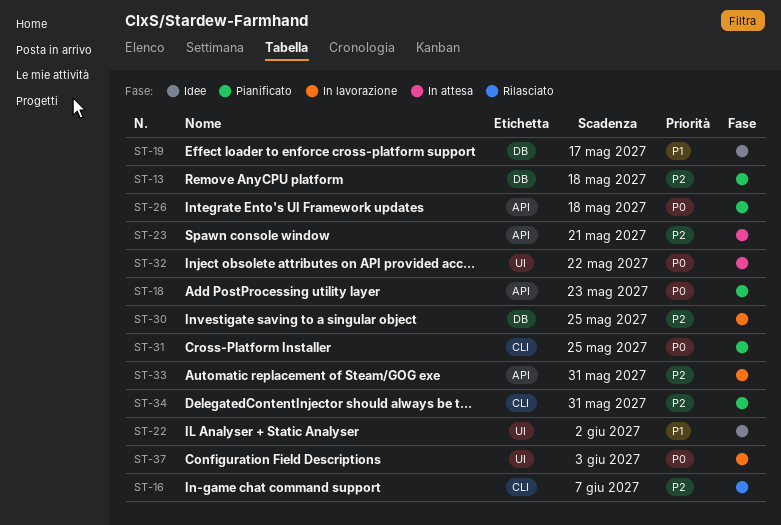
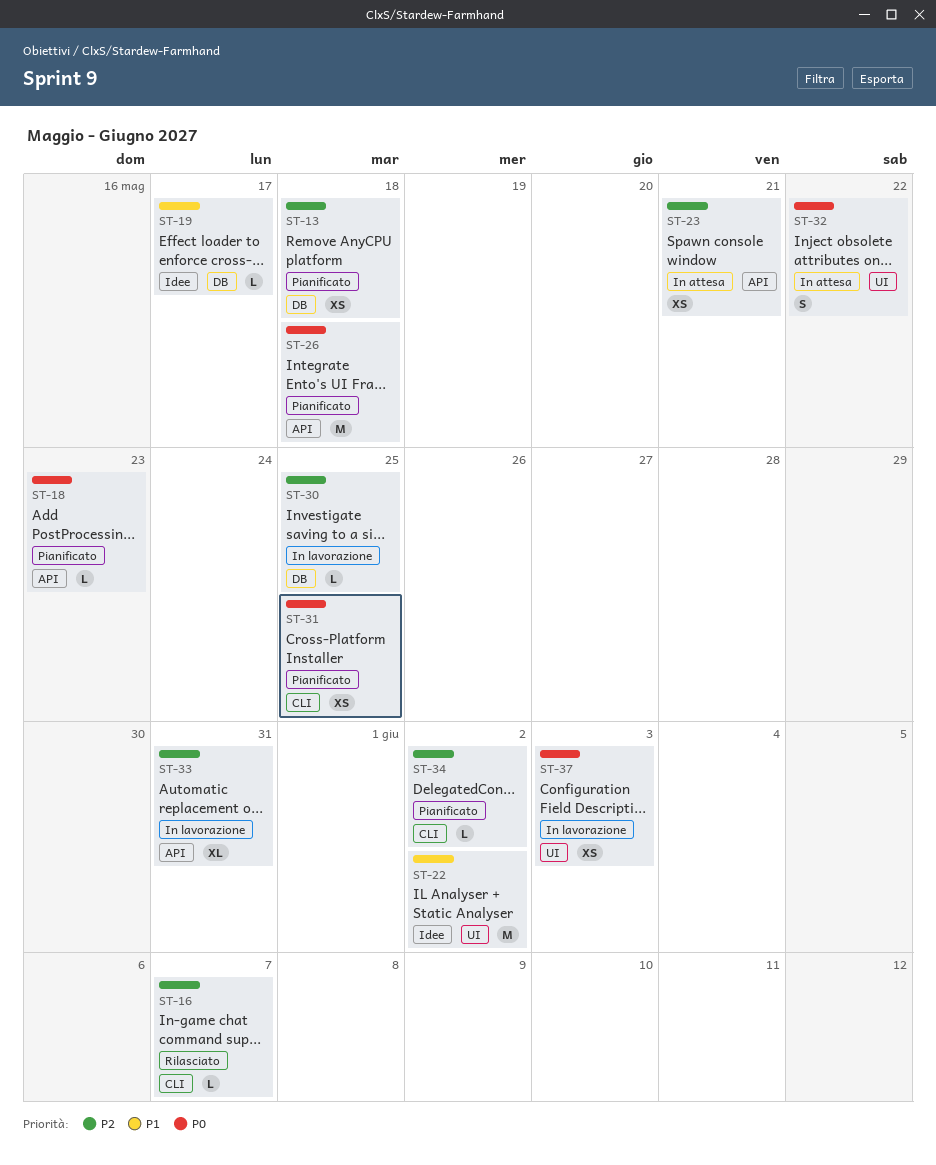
ST-34, due: May 31 -> Jun 2

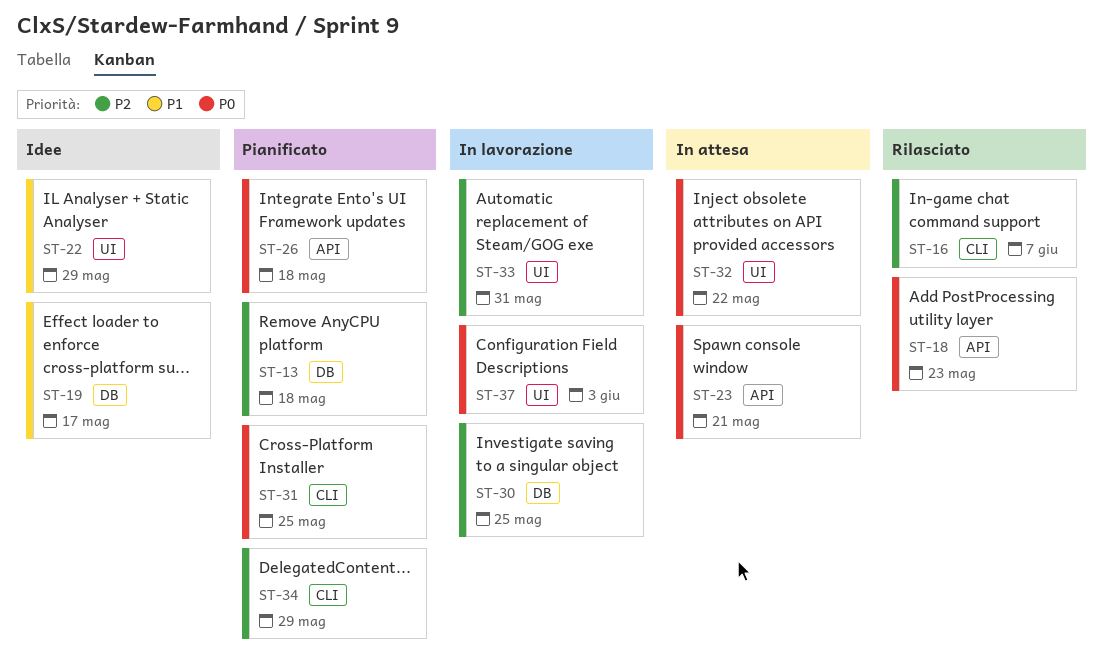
ST-18, status: Pianificato -> Rilasciato
ST-22, due: Jun 2 -> May 29
ST-23, priority: P2 -> P0
ST-33, label: API -> UI
ST-34, due: Jun 2 -> May 29

